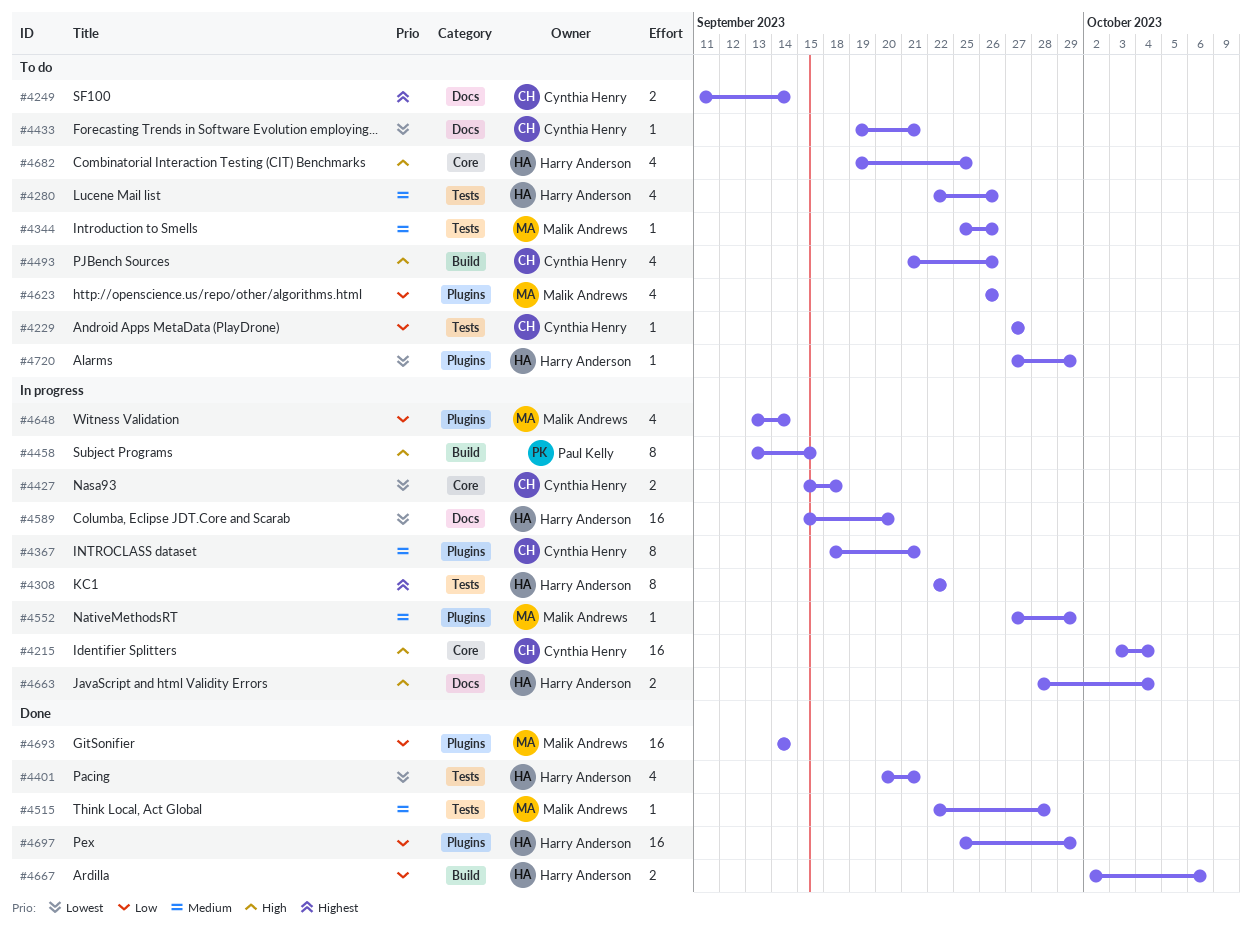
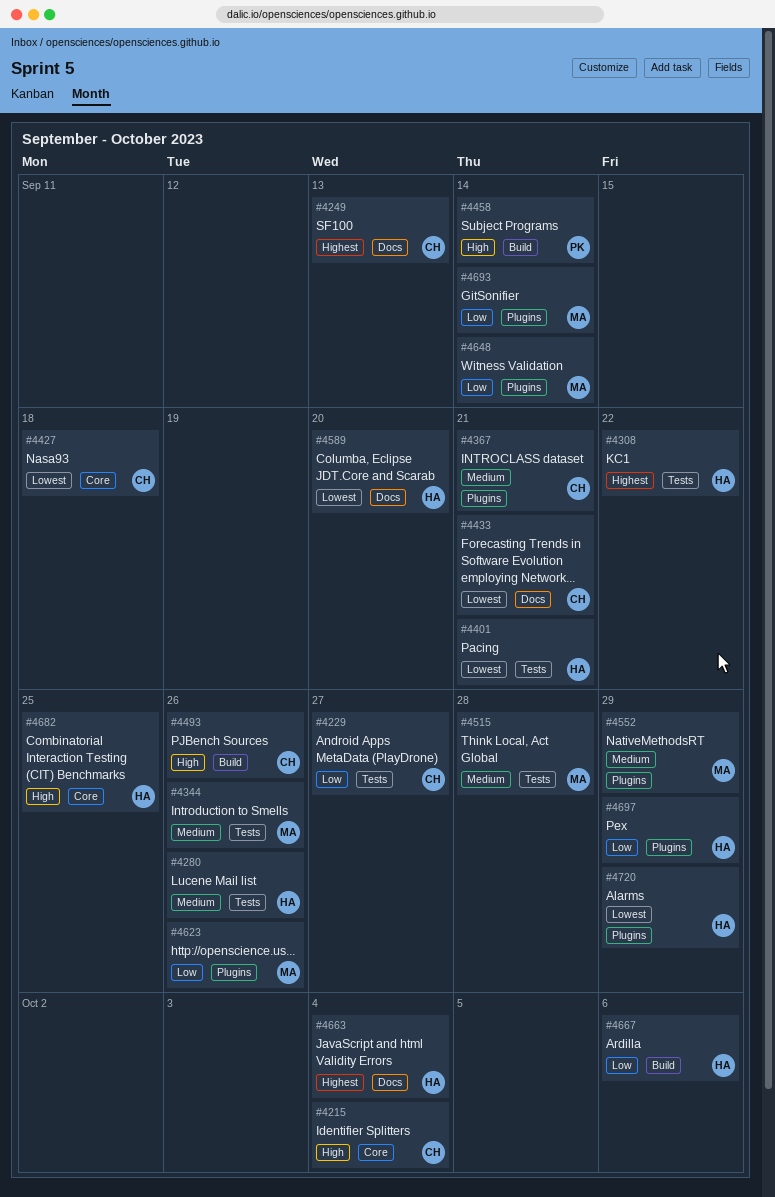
#4249, due: Sep 14 -> Sep 13
#4458, due: Sep 15 -> Sep 14
#4663, priority: High -> Highest

